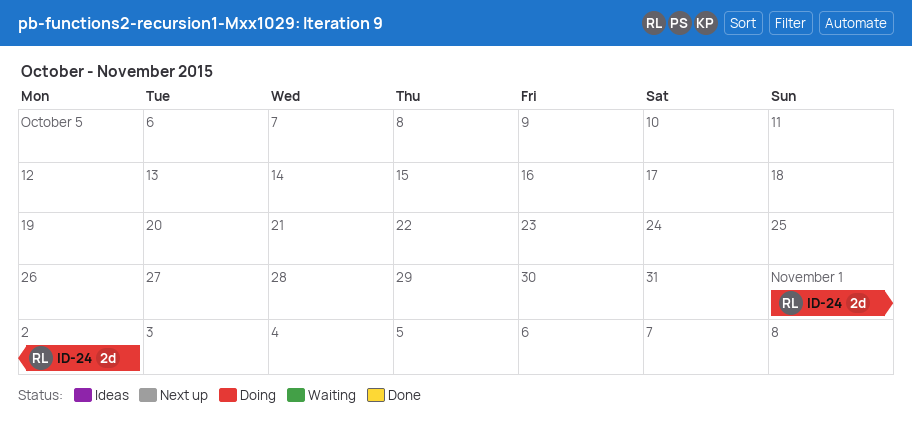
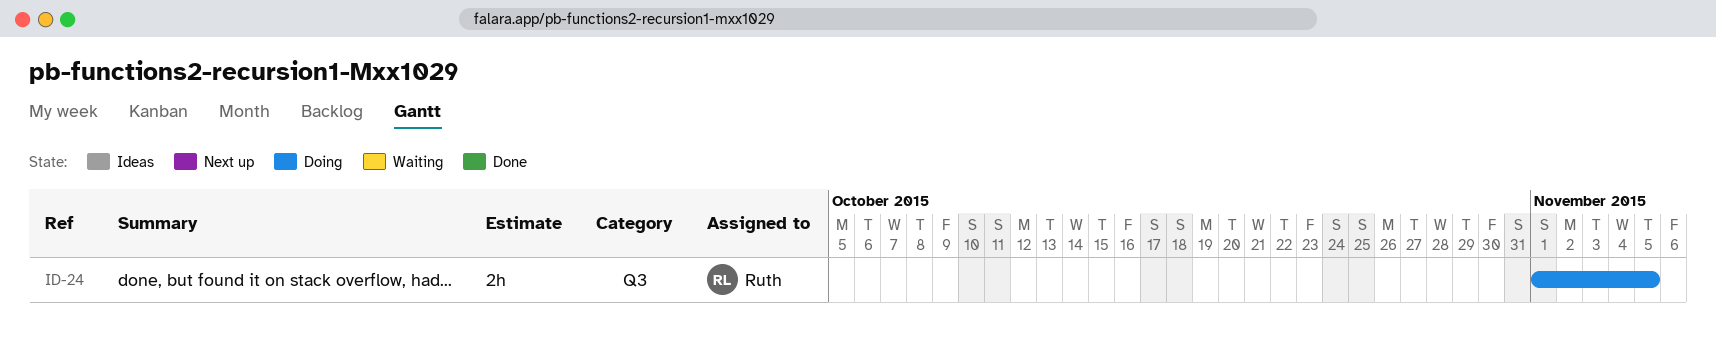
ID-24, estimate: 2d -> 2h
ID-24, due: Nov 2 -> Nov 5

